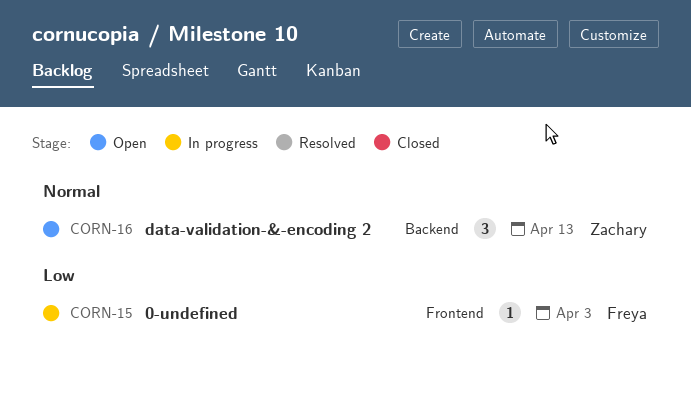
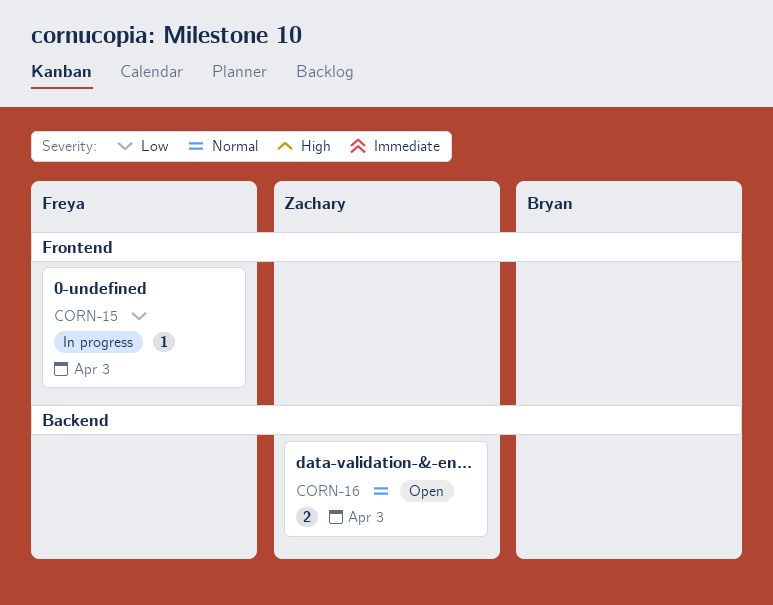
CORN-16, estimate: 3 -> 2
CORN-16, due: Apr 13 -> Apr 3

